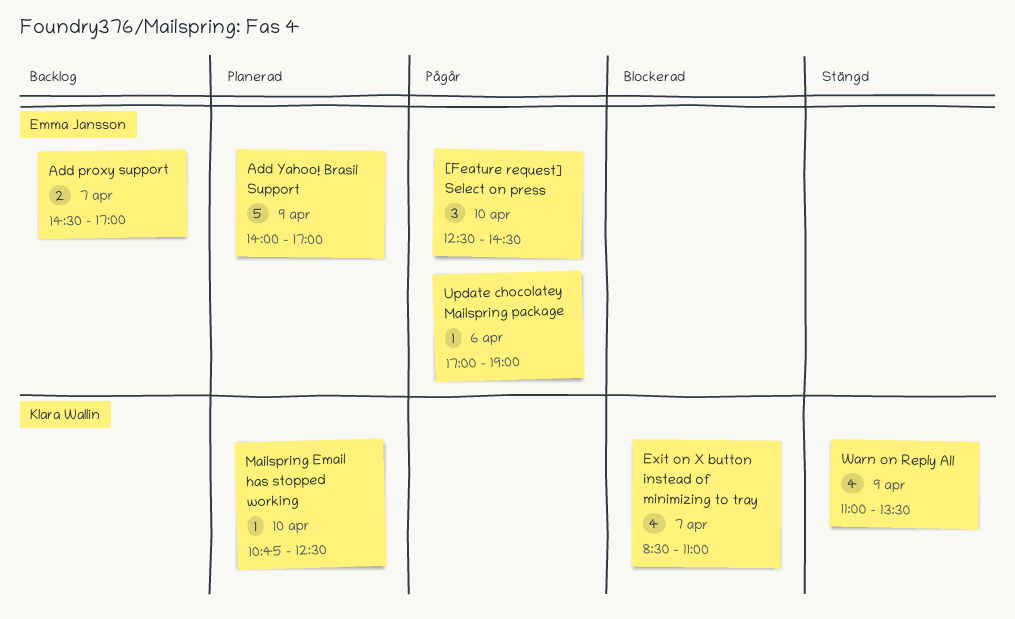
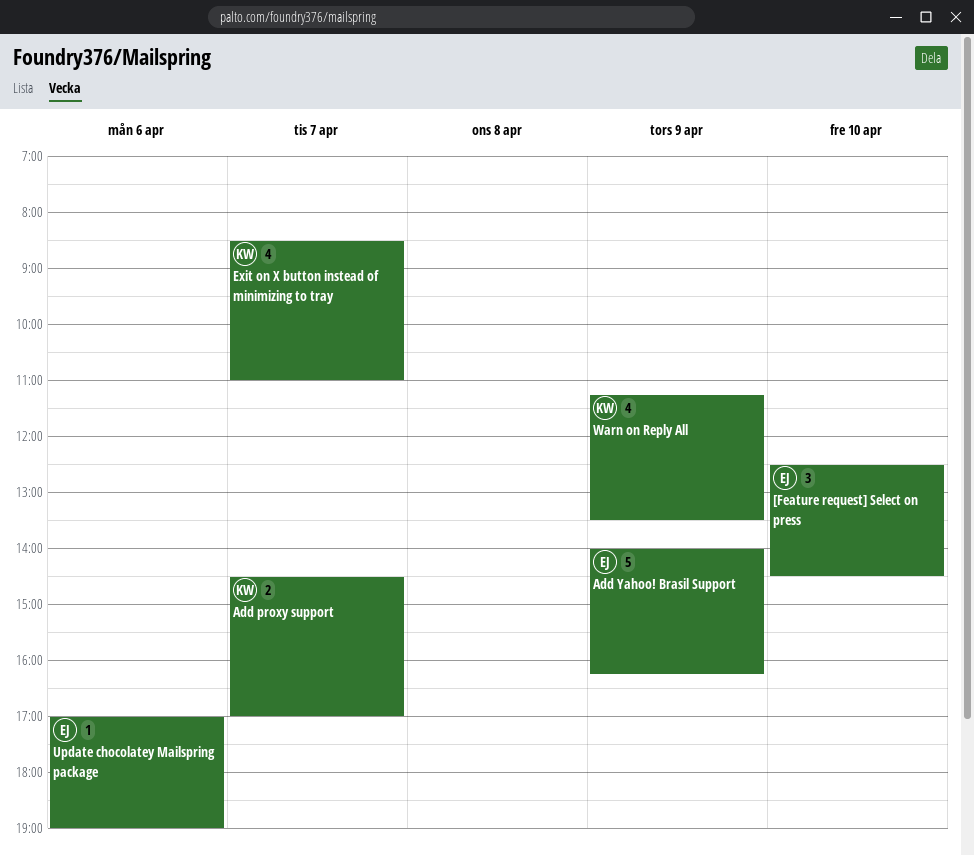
Add proxy support, owner: Emma Jansson -> Klara Wallin
Add Yahoo! Brasil Support, ends: 17:00 -> 16:15
Mailspring Email has stopped working: present -> none
Warn on Reply All, begins: 11:00 -> 11:15

